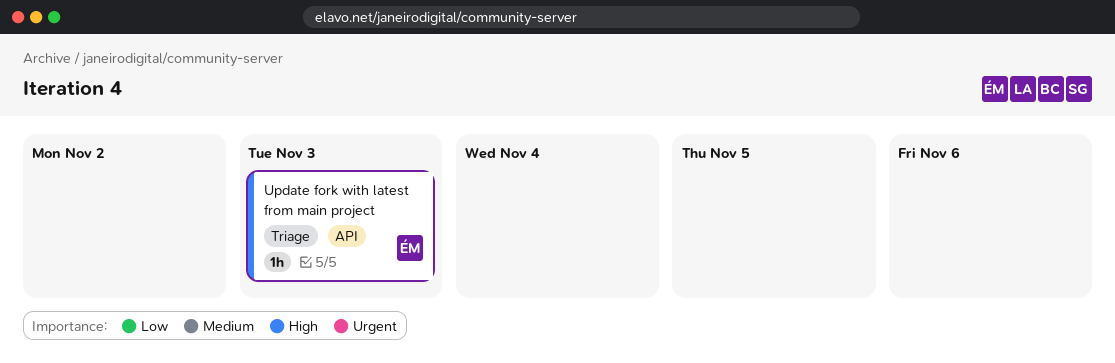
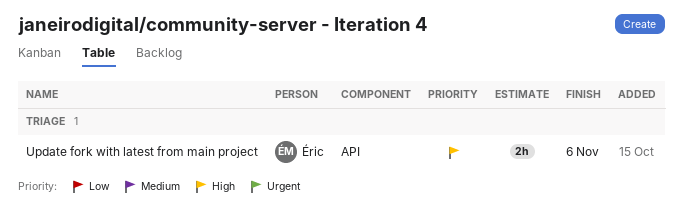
Update fork with latest from main project, estimate: 1h -> 2h
Update fork with latest from main project, due: Nov 3 -> Nov 6

